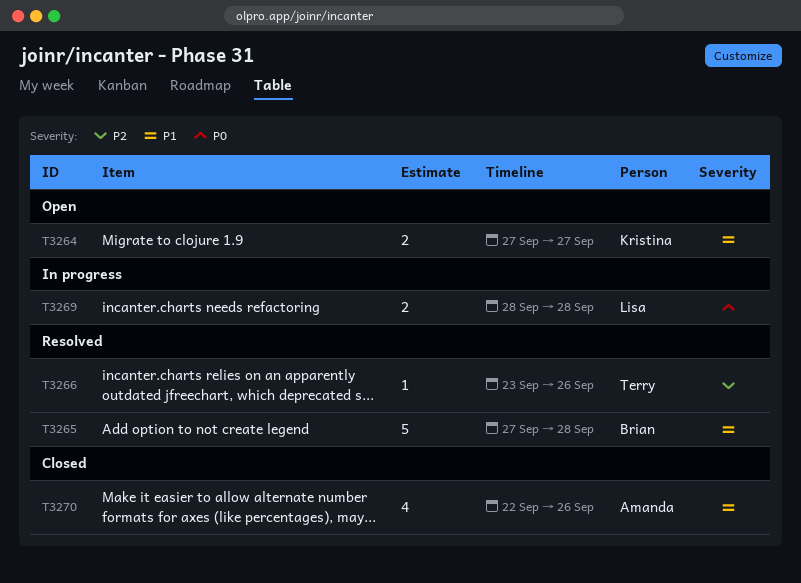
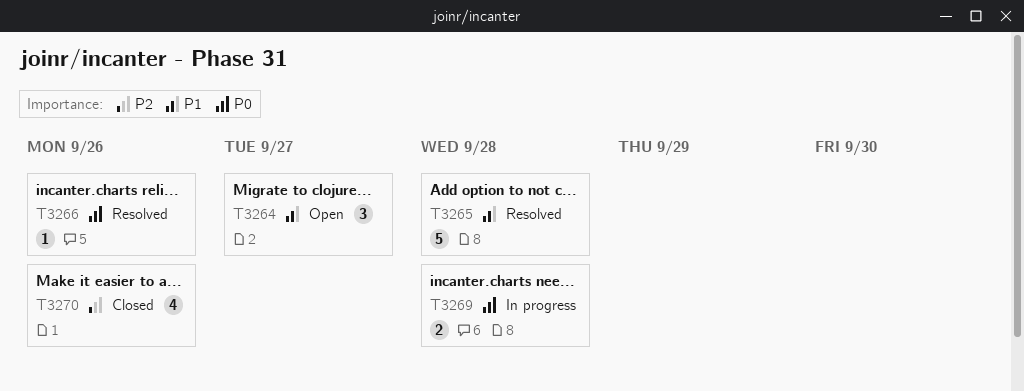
T3264, estimate: 2 -> 3
T3266, priority: P2 -> P0
T3270, priority: P1 -> P2

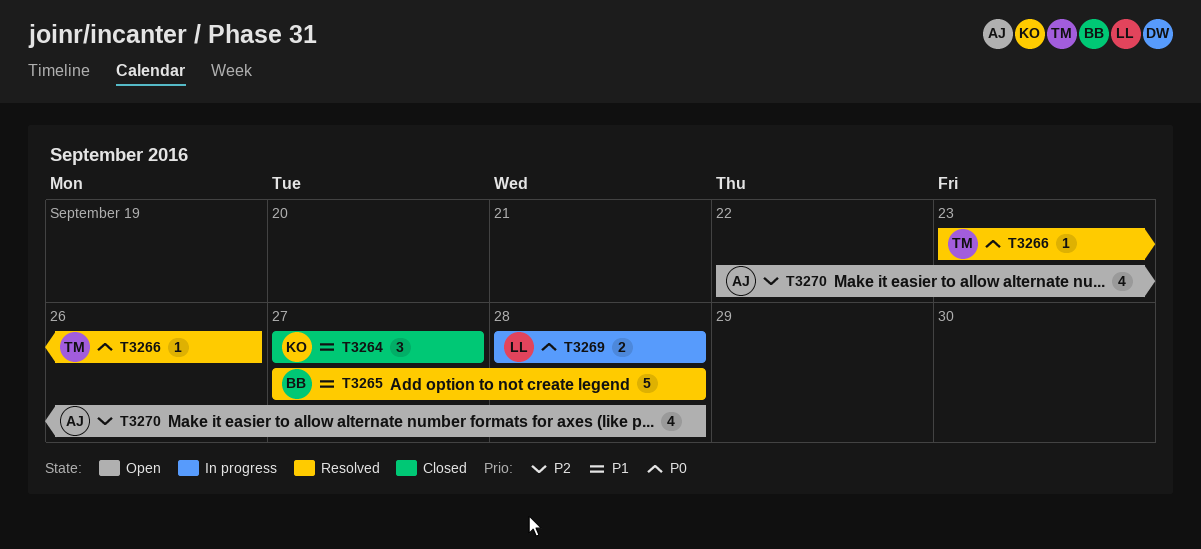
T3264, status: Open -> Closed
T3270, status: Closed -> Open
T3270, due: Sep 26 -> Sep 28

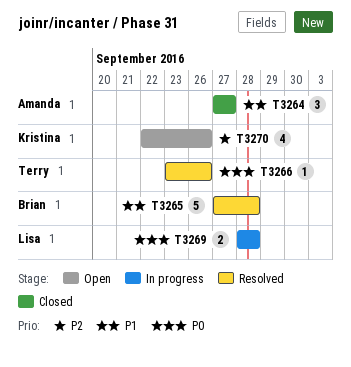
T3264, owner: Kristina -> Amanda
T3270, owner: Amanda -> Kristina
T3270, due: Sep 28 -> Sep 26

